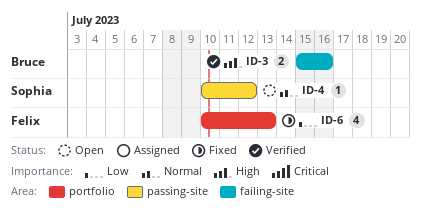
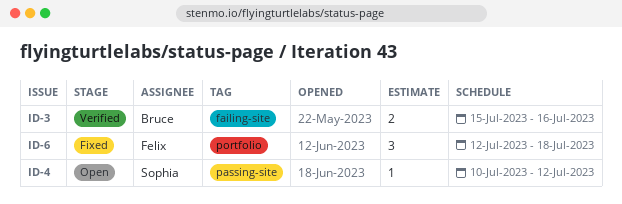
ID-6, estimate: 4 -> 3
ID-6, start: Jul 10 -> Jul 12
ID-6, due: Jul 13 -> Jul 18

